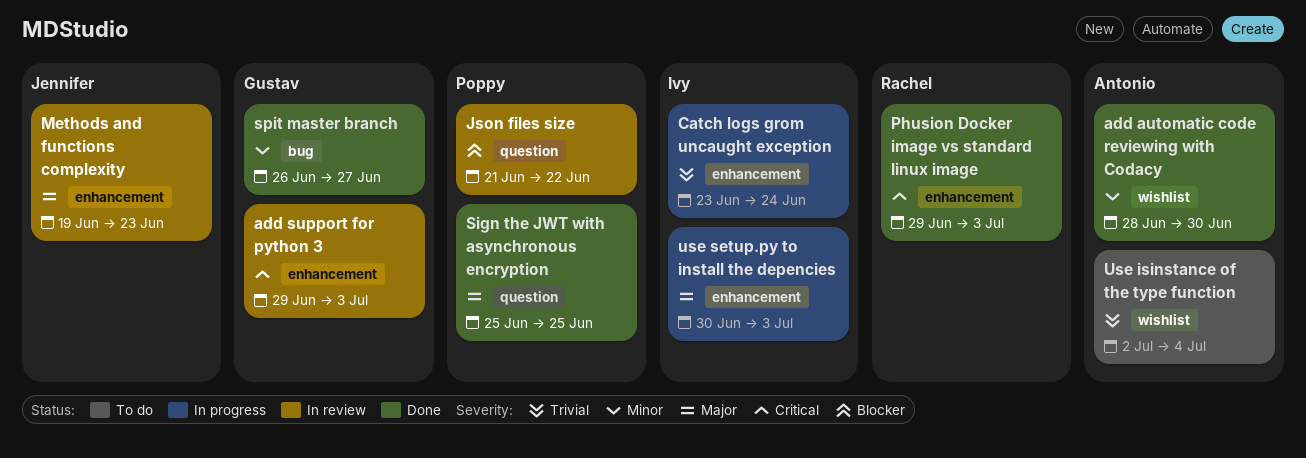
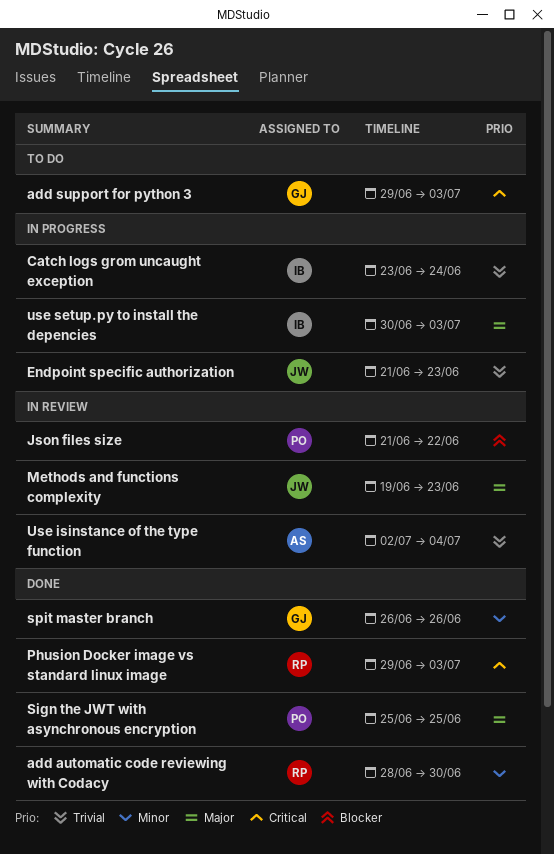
add automatic code reviewing with Codacy, owner: Antonio -> Rachel
add support for python 3, status: In review -> To do
Endpoint specific authorization: none -> present
spit master branch, due: Jun 27 -> Jun 26
Use isinstance of the type function, status: To do -> In review

